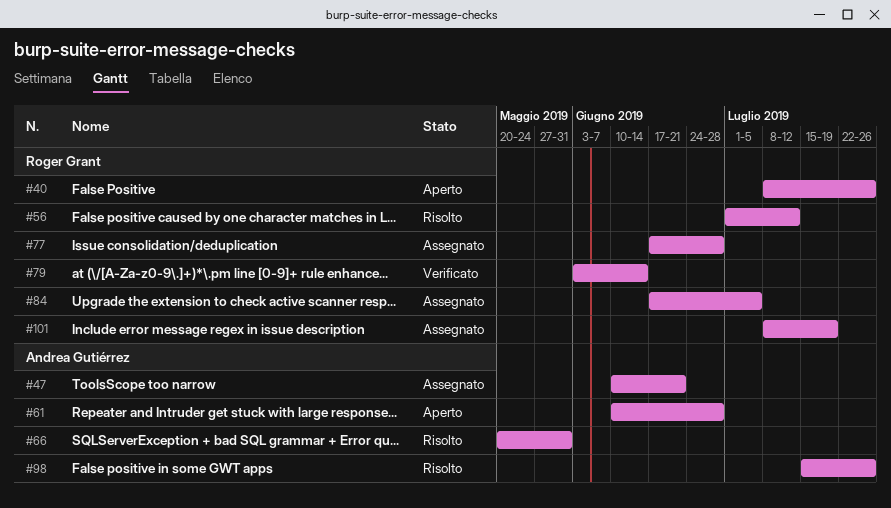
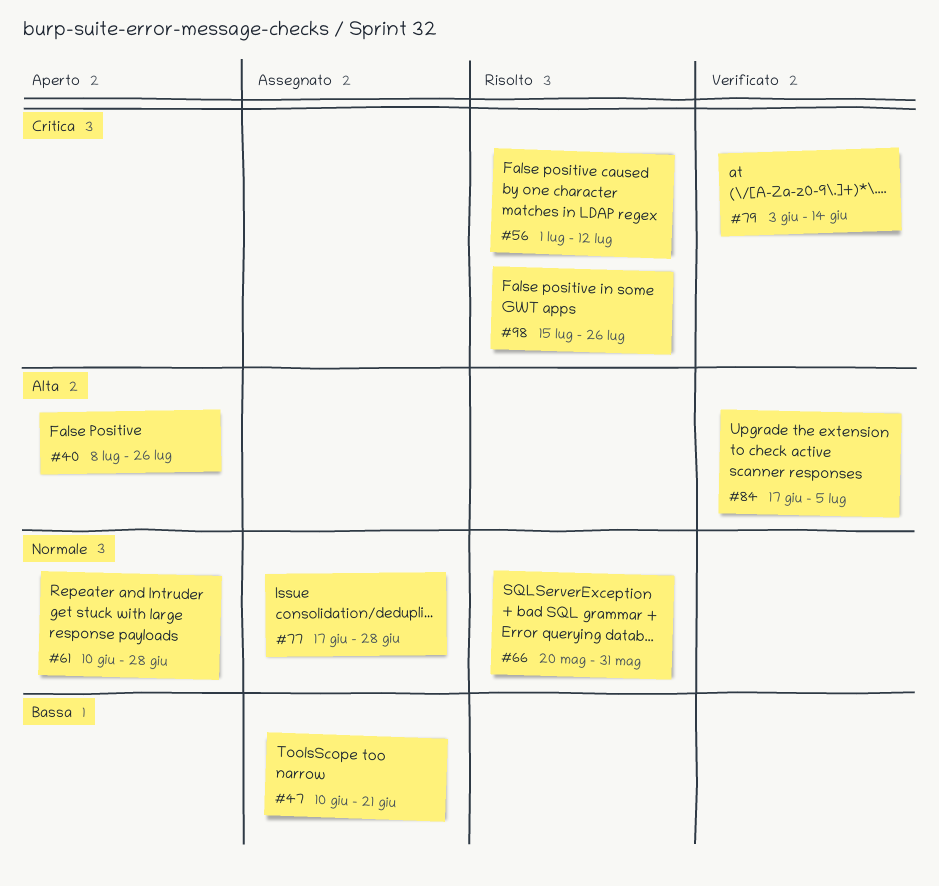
#84, status: Assegnato -> Verificato
#101: present -> none

